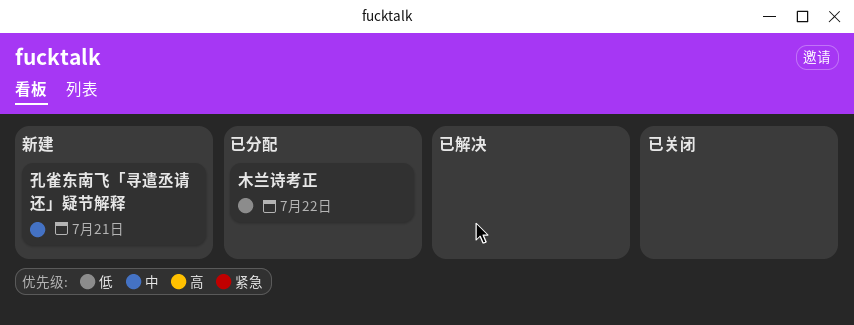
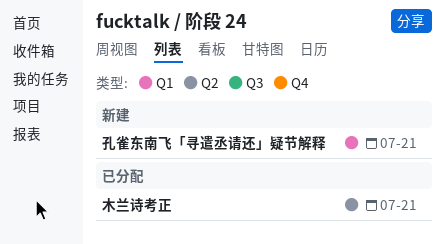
木兰诗考正, due: Jul 22 -> Jul 21

